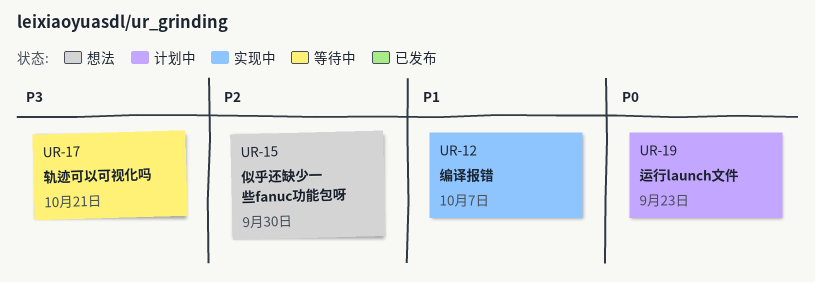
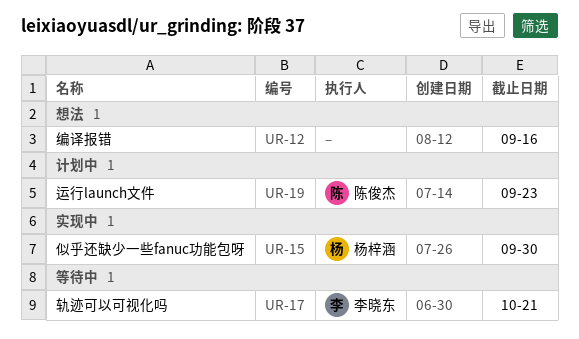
UR-12, status: 实现中 -> 想法
UR-12, due: Oct 7 -> Sep 16
UR-15, status: 想法 -> 实现中

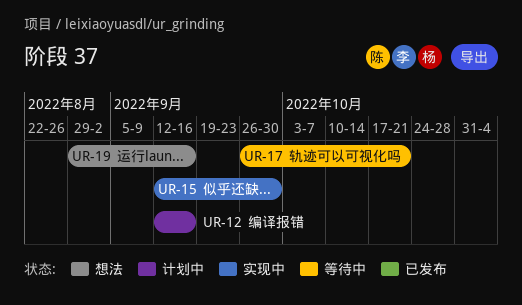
UR-12, status: 想法 -> 计划中
UR-19, status: 计划中 -> 想法
UR-19, due: Sep 23 -> Sep 16

